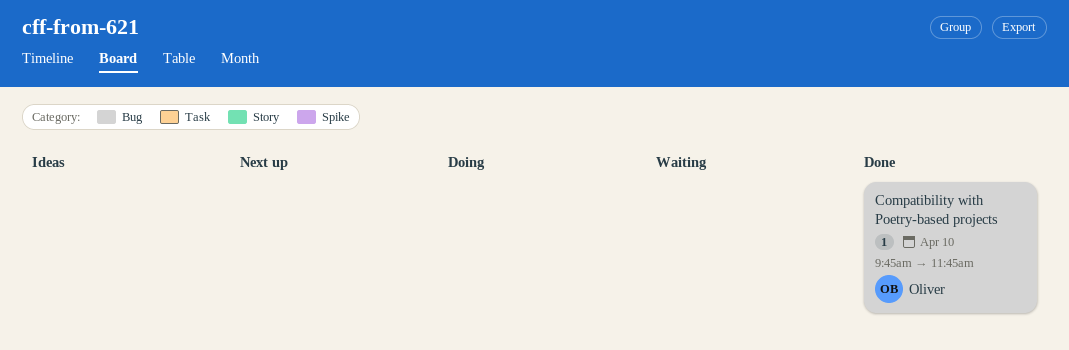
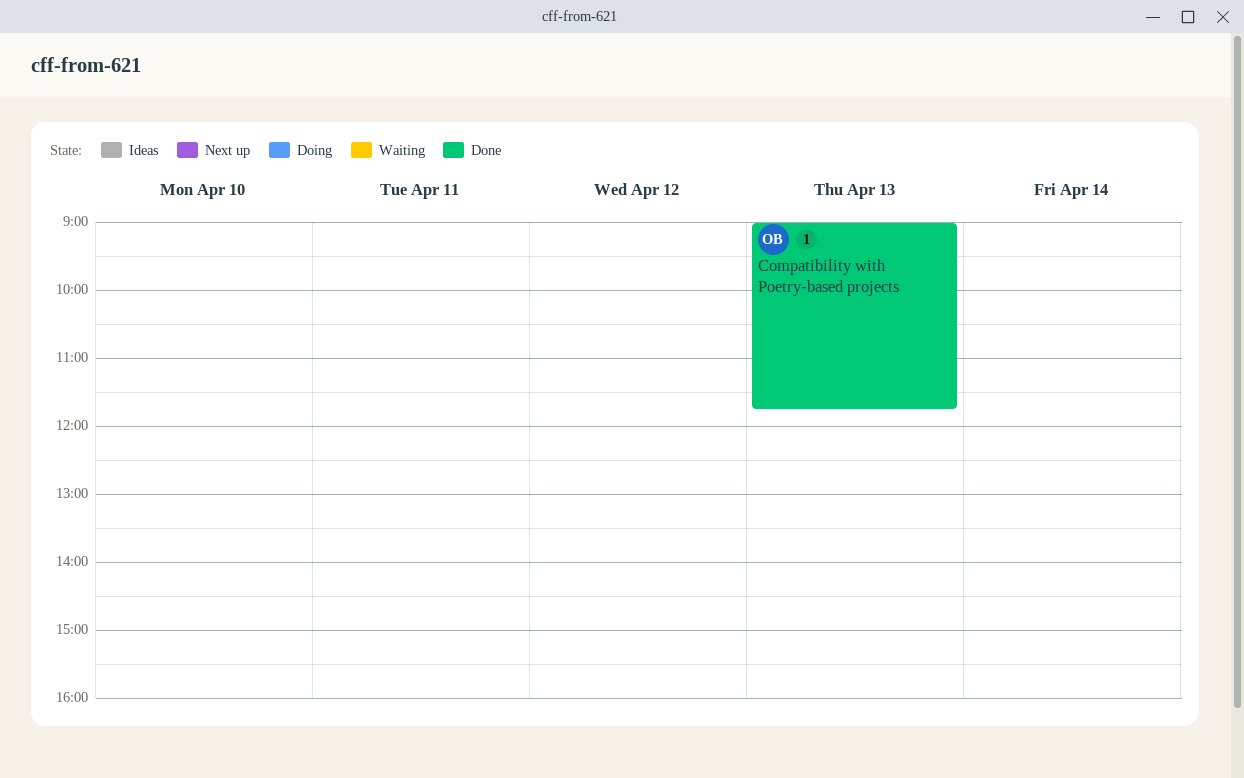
Compatibility with Poetry-based projects, day: Apr 10 -> Apr 13
Compatibility with Poetry-based projects, begins: 09:45 -> 09:00

